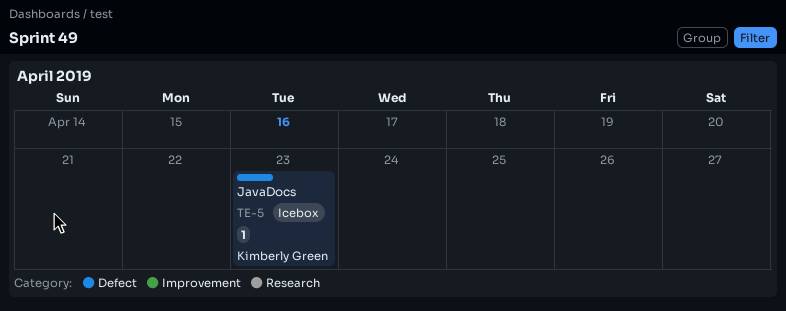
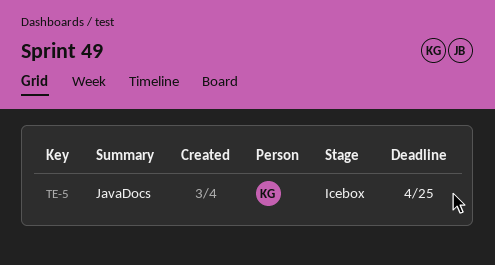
TE-5, due: Apr 23 -> Apr 25

